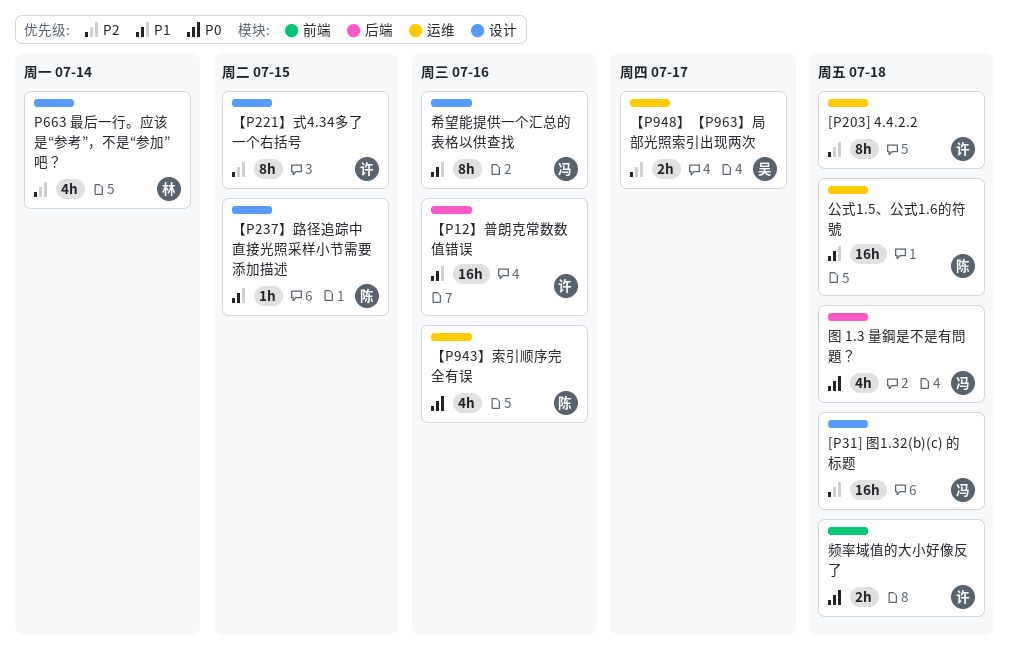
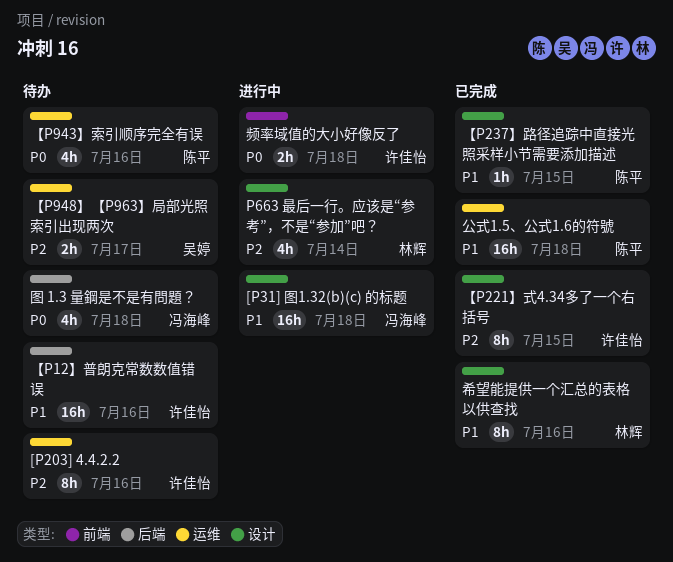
[P203] 4.4.2.2, due: Jul 18 -> Jul 16
[P31] 图1.32(b)(c) 的标题, priority: P2 -> P1
希望能提供一个汇总的表格以供查找, owner: 冯海峰 -> 林辉

